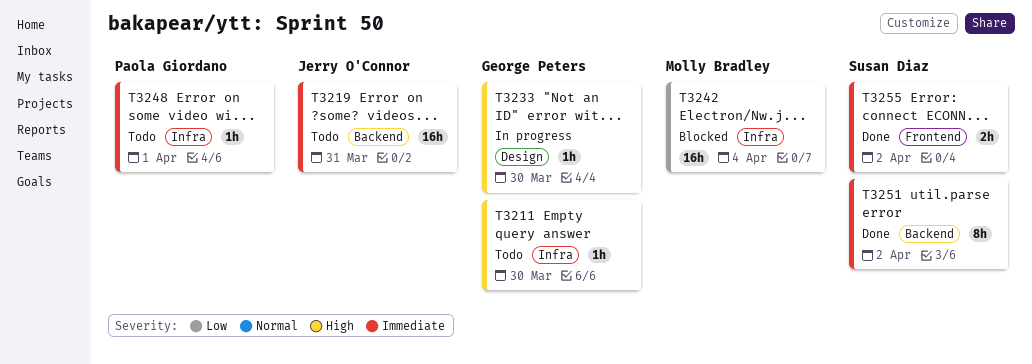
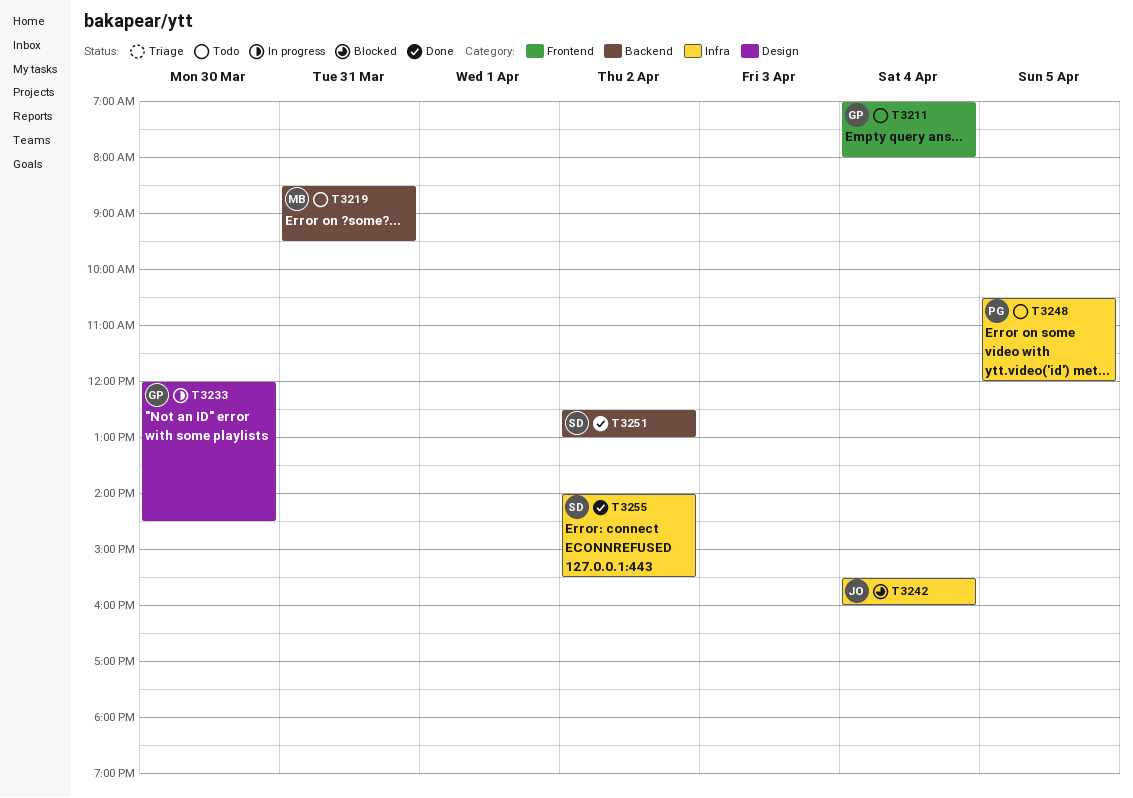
T3211, label: Infra -> Frontend
T3211, day: Mar 30 -> Apr 4
T3219, owner: Jerry O'Connor -> Molly Bradley
T3242, owner: Molly Bradley -> Jerry O'Connor
T3248, day: Apr 1 -> Apr 5
T3255, label: Frontend -> Infra

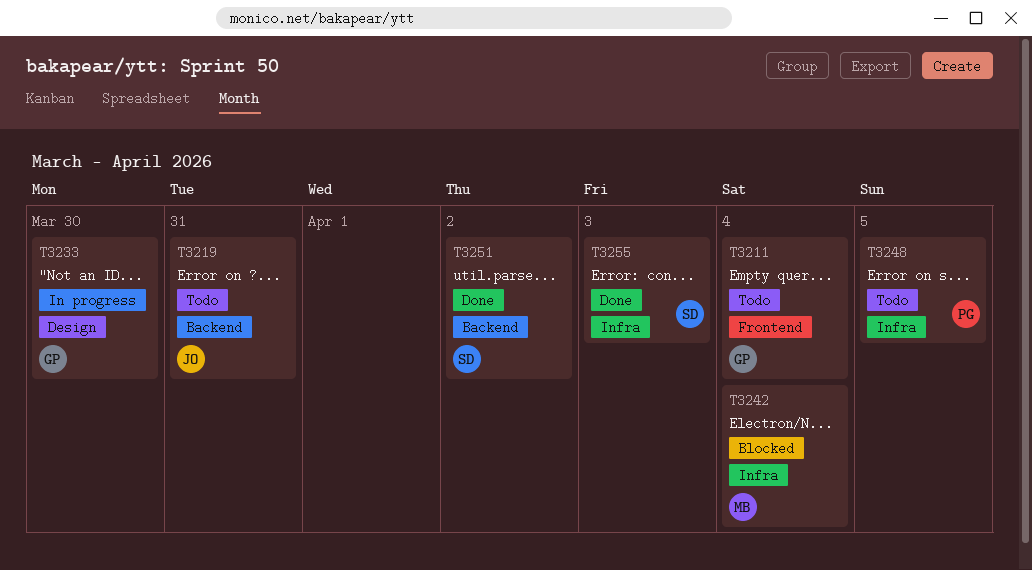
T3219, owner: MB -> JO
T3242, owner: JO -> MB
T3255, day: Apr 2 -> Apr 3

